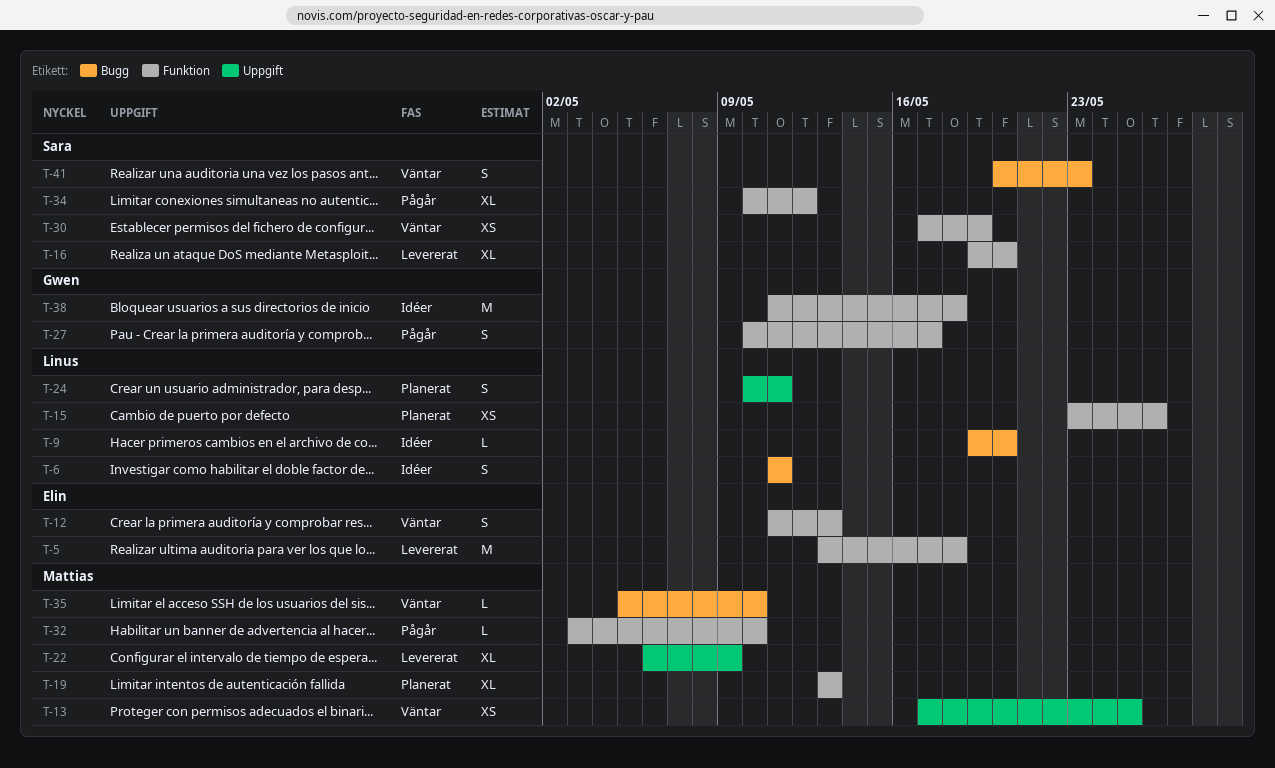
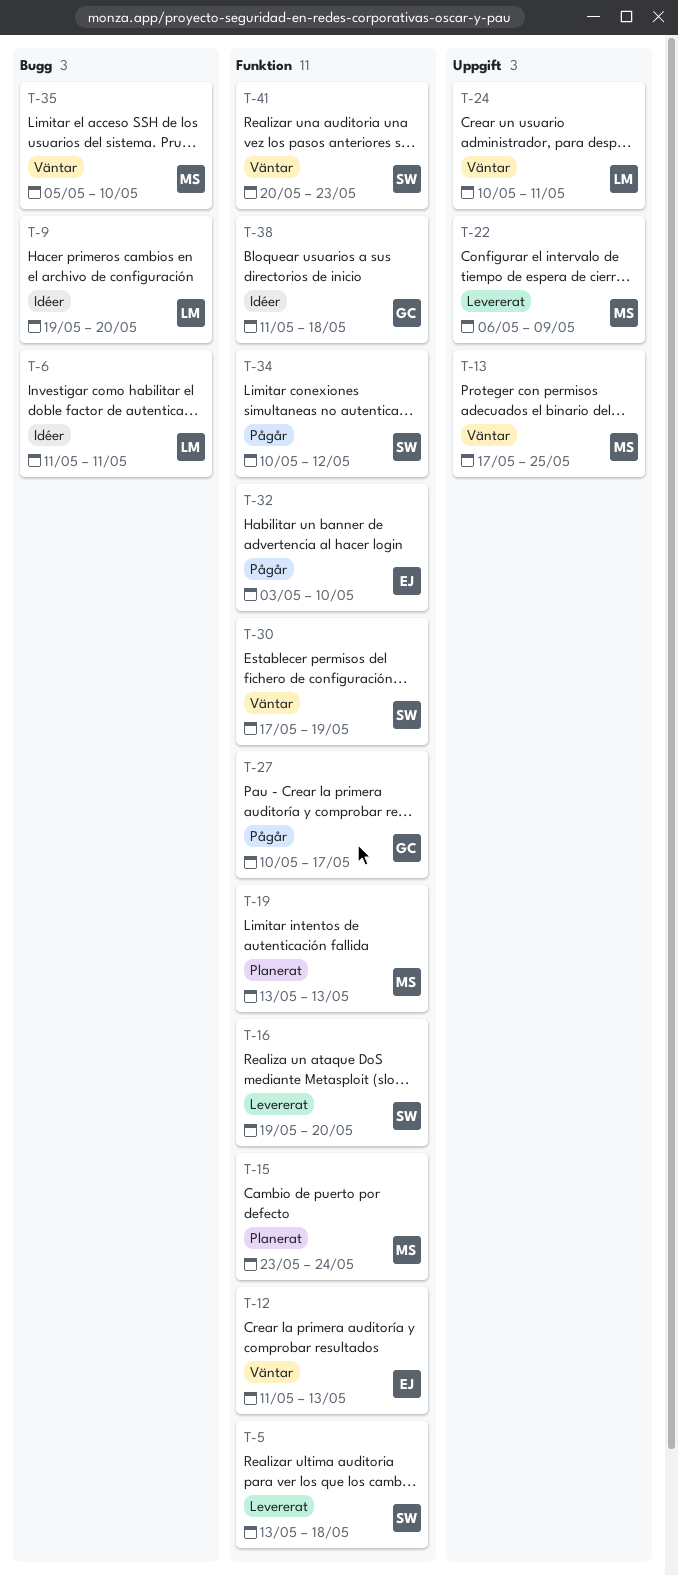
T-5, owner: Elin -> Sara
T-15, owner: Linus -> Mattias
T-15, due: May 26 -> May 24
T-24, status: Planerat -> Väntar
T-32, owner: Mattias -> Elin
T-41, label: Bugg -> Funktion

